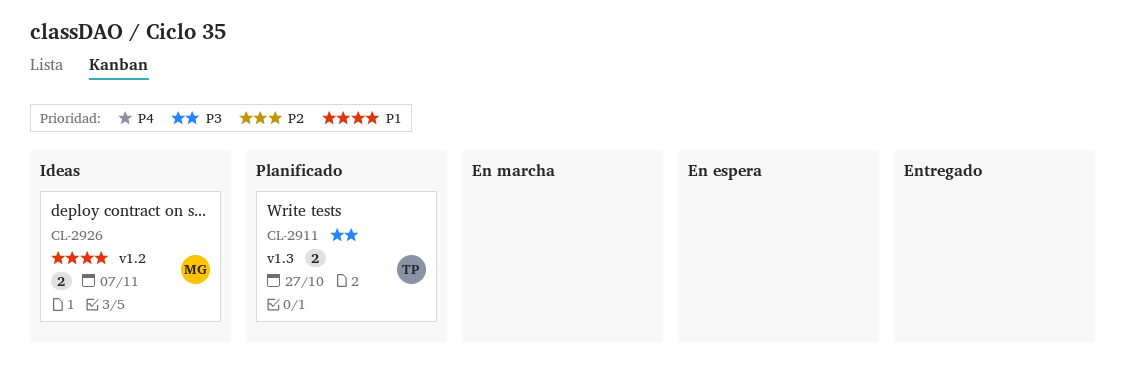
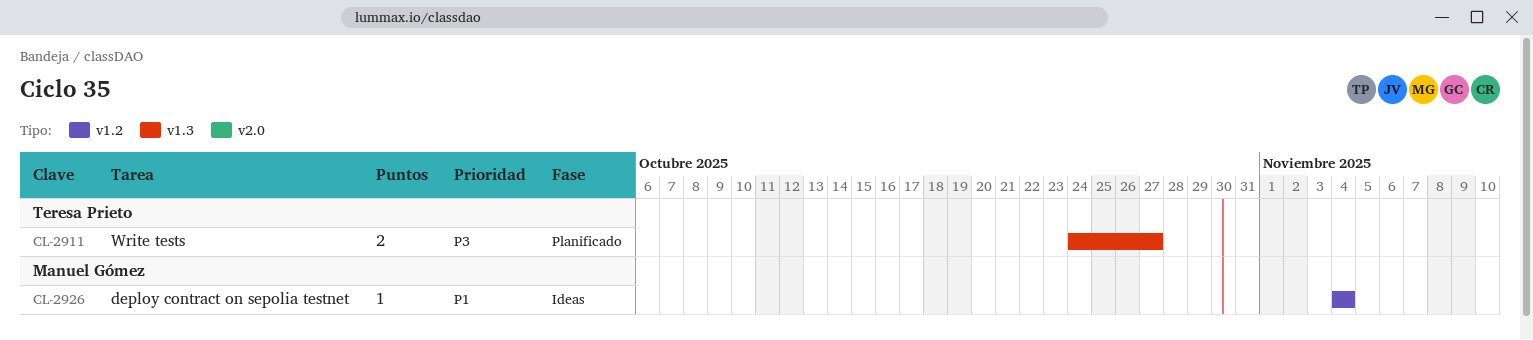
CL-2926, estimate: 2 -> 1
CL-2926, due: Nov 7 -> Nov 4

